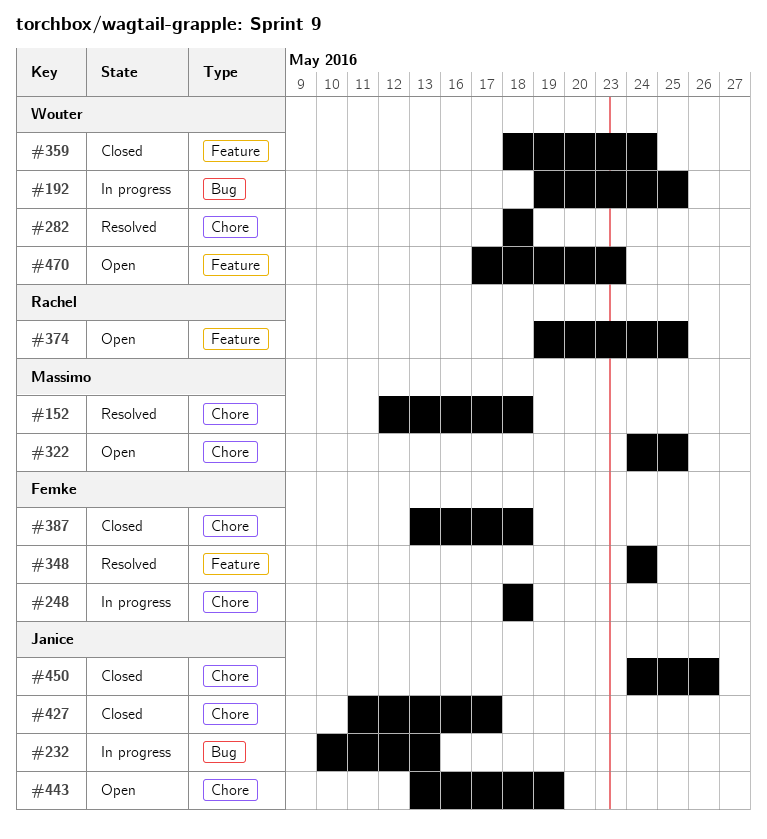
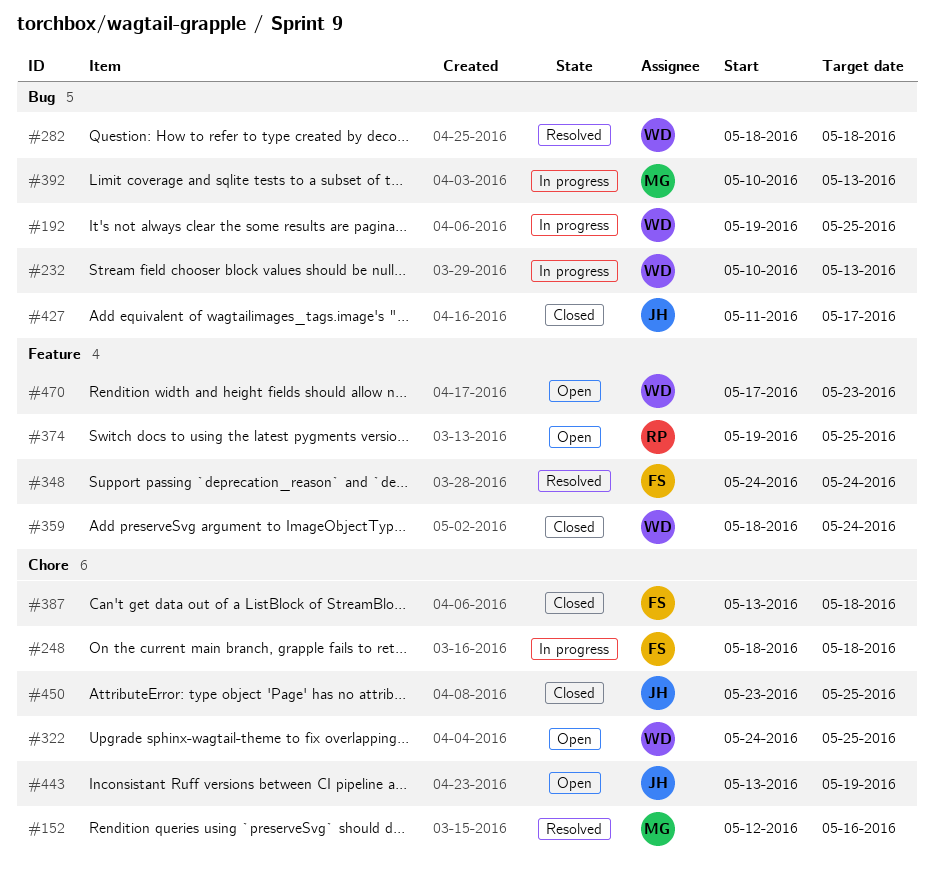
#152, due: May 18 -> May 16
#232, owner: Janice -> Wouter
#282, label: Chore -> Bug
#322, owner: Massimo -> Wouter
#392: none -> present
#427, label: Chore -> Bug
#450, start: May 24 -> May 23
#450, due: May 26 -> May 25

